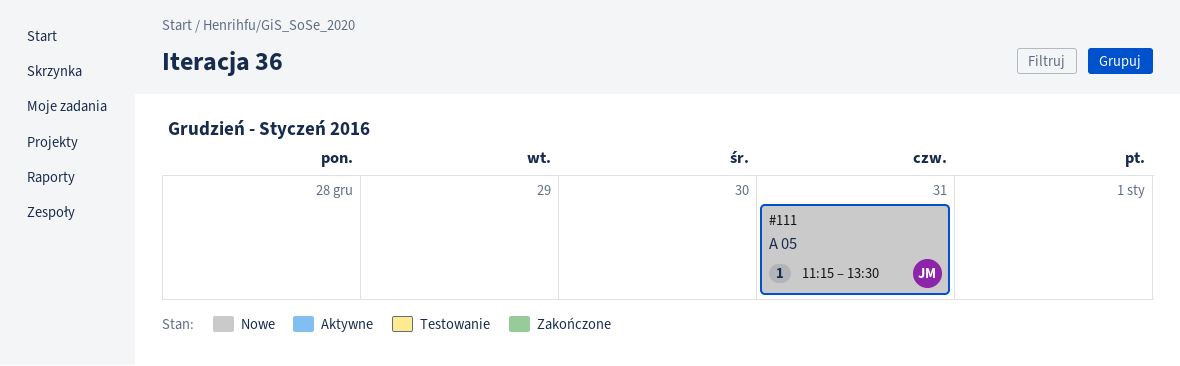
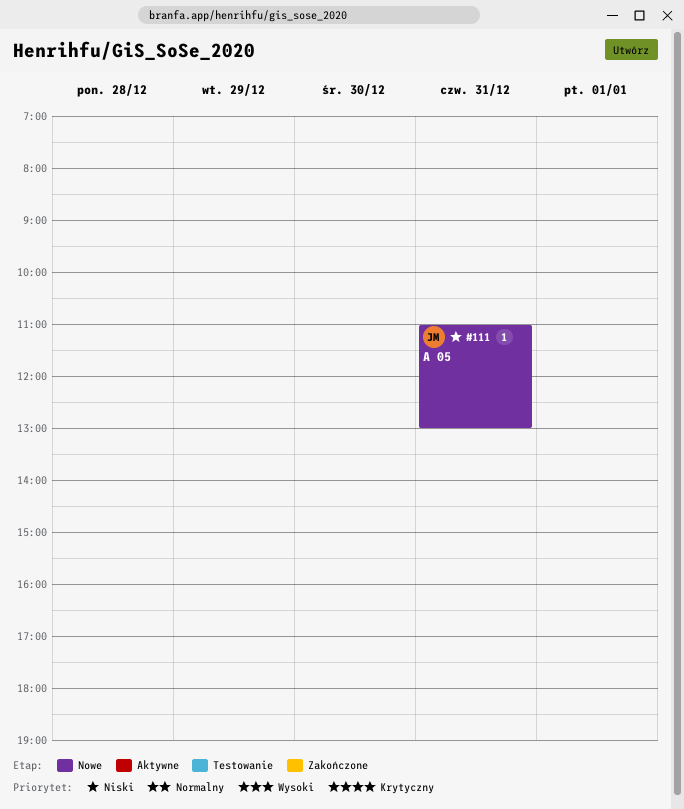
#111, begins: 11:15 -> 11:00
#111, ends: 13:30 -> 13:00

